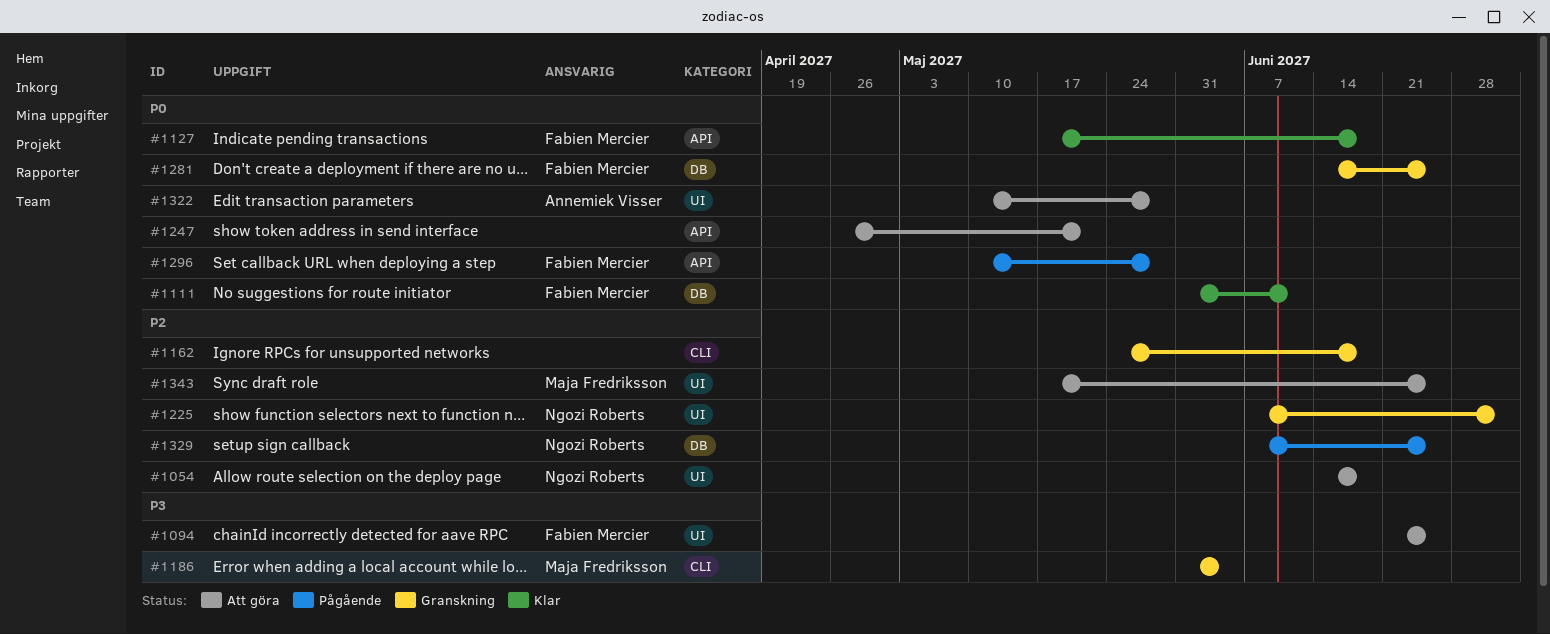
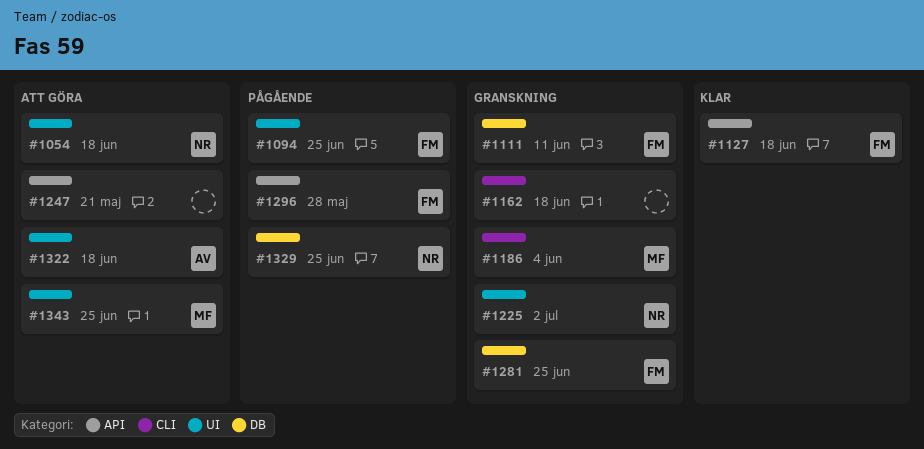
#1094, status: Att göra -> Pågående
#1111, status: Klar -> Granskning
#1322, due: May 28 -> Jun 18

